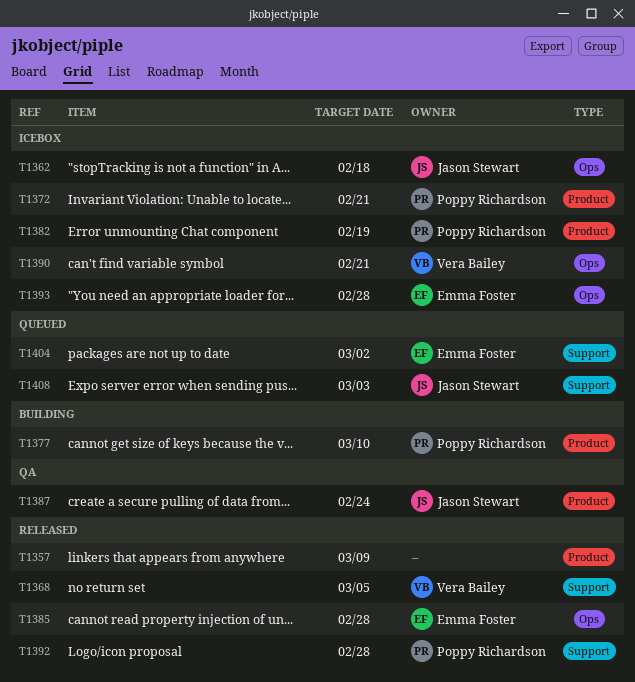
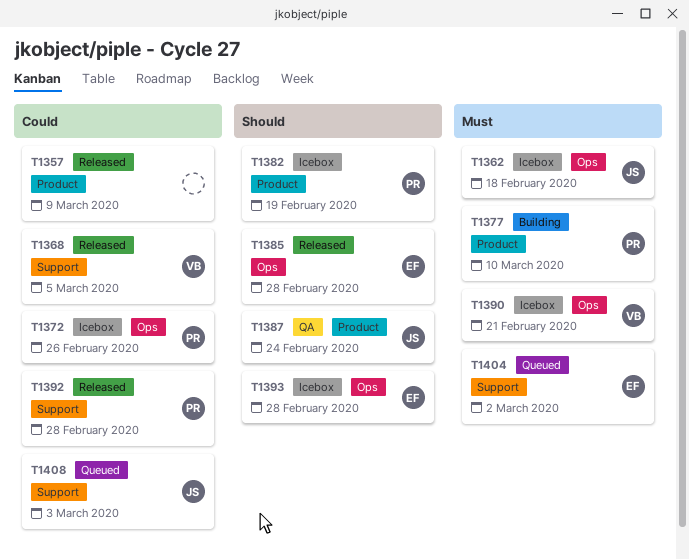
T1372, label: Product -> Ops
T1372, due: Feb 21 -> Feb 26

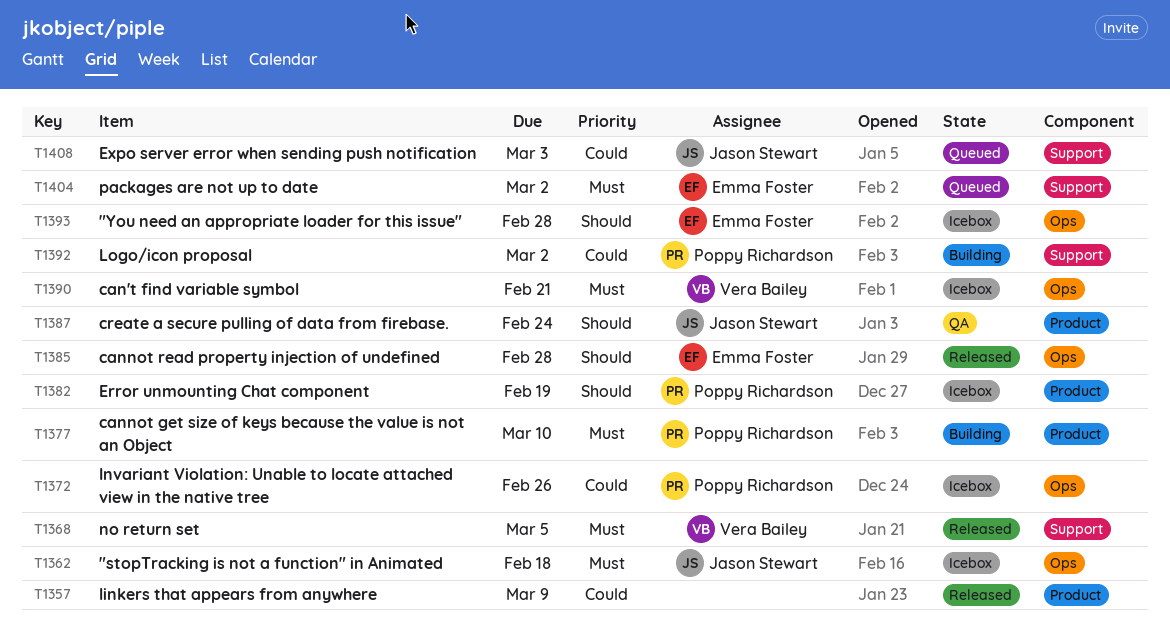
T1368, priority: Could -> Must
T1392, status: Released -> Building
T1392, due: Feb 28 -> Mar 2

